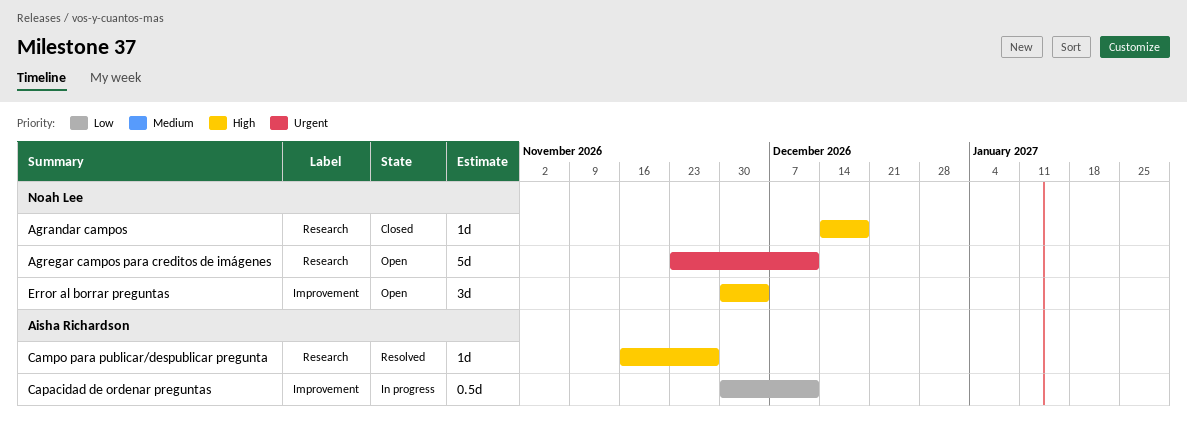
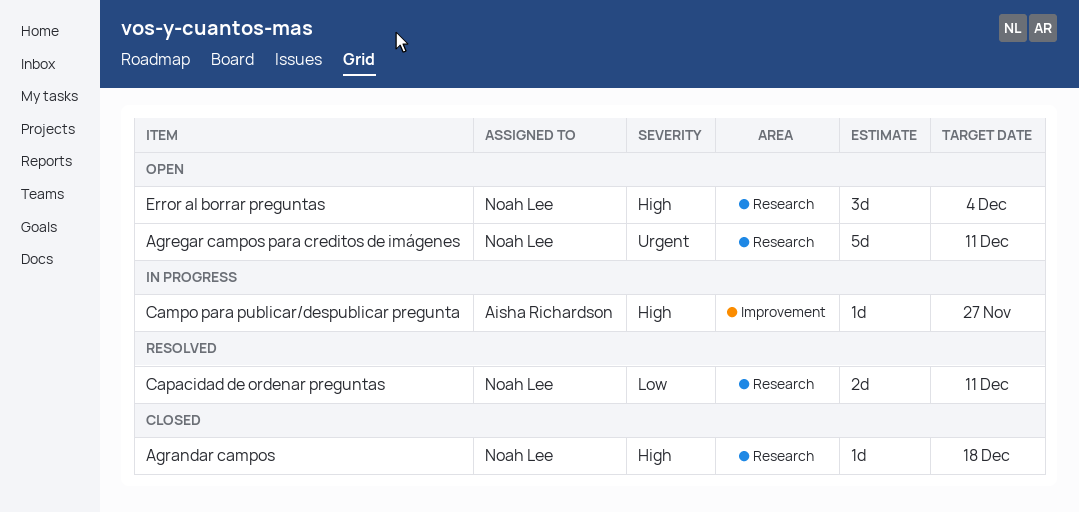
Campo para publicar/despublicar pregunta, status: Resolved -> In progress
Campo para publicar/despublicar pregunta, label: Research -> Improvement
Capacidad de ordenar preguntas, status: In progress -> Resolved
Capacidad de ordenar preguntas, owner: Aisha Richardson -> Noah Lee
Capacidad de ordenar preguntas, label: Improvement -> Research
Capacidad de ordenar preguntas, estimate: 0.5d -> 2d
Error al borrar preguntas, label: Improvement -> Research

